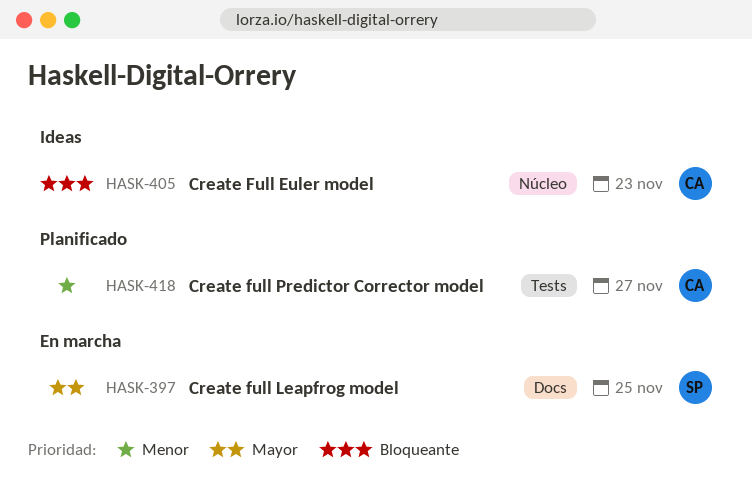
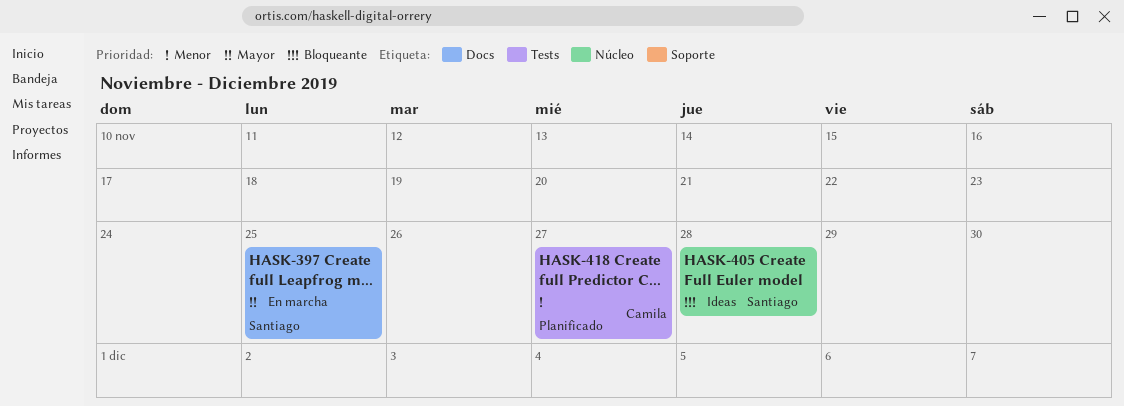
HASK-405, owner: Camila -> Santiago
HASK-405, due: Nov 23 -> Nov 28

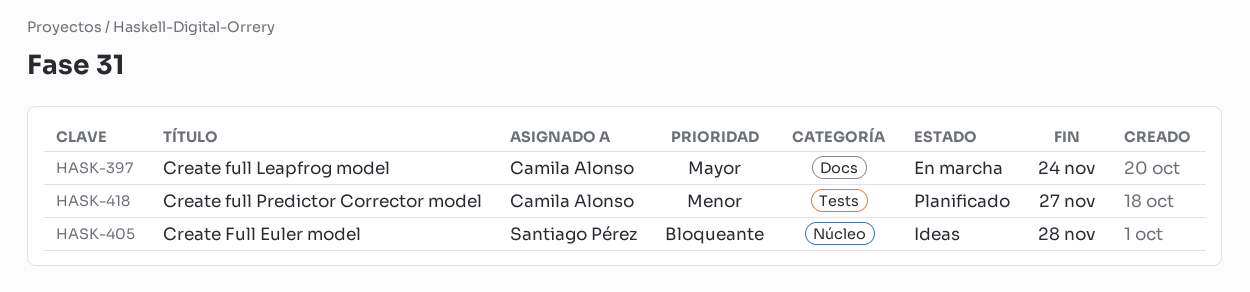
HASK-397, owner: Santiago Pérez -> Camila Alonso
HASK-397, due: Nov 25 -> Nov 24

